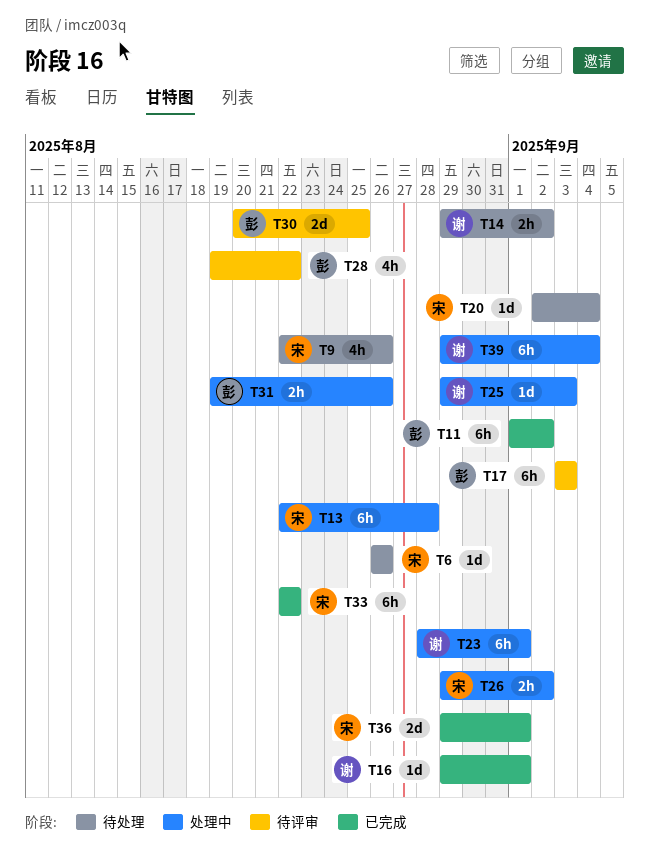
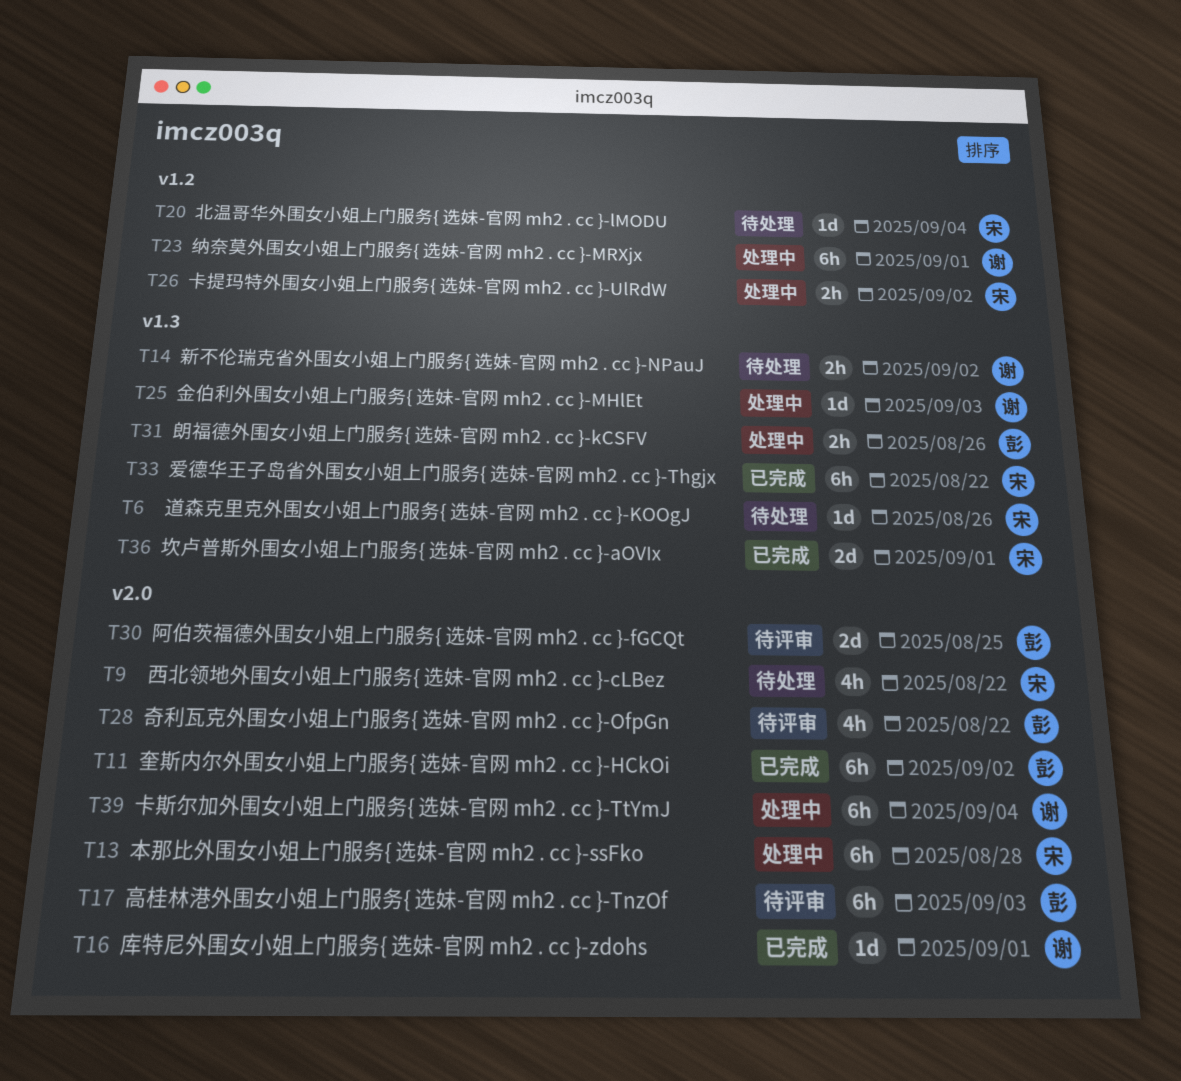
T9, due: Aug 26 -> Aug 22

